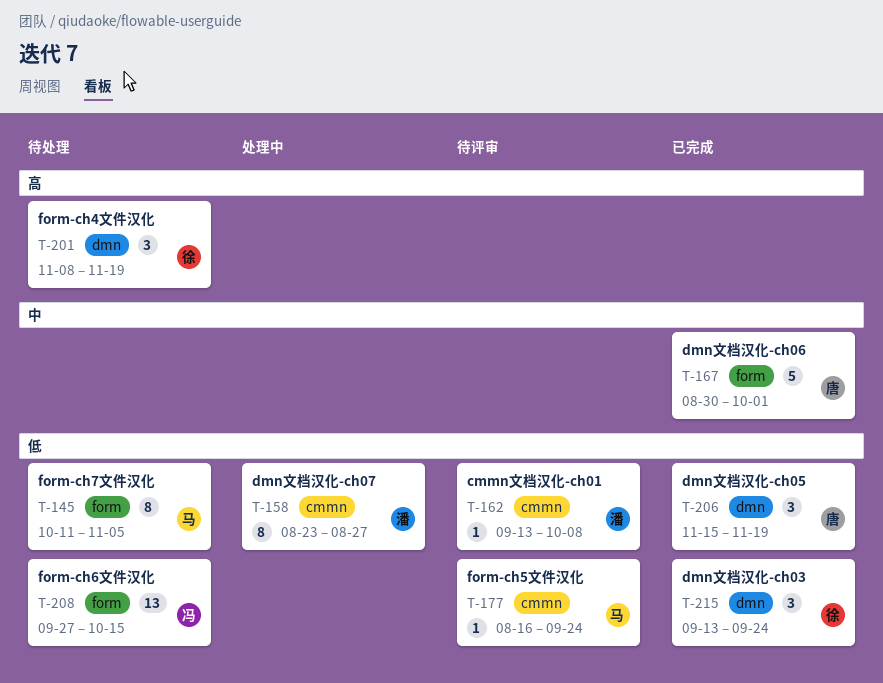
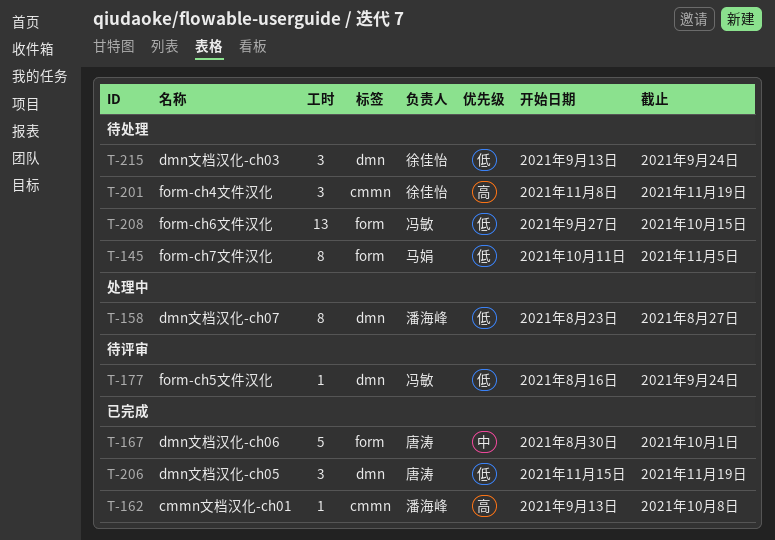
T-158, label: cmmn -> dmn
T-162, status: 待评审 -> 已完成
T-162, priority: 低 -> 高
T-177, owner: 马娟 -> 冯敏
T-177, label: cmmn -> dmn
T-201, label: dmn -> cmmn
T-215, status: 已完成 -> 待处理

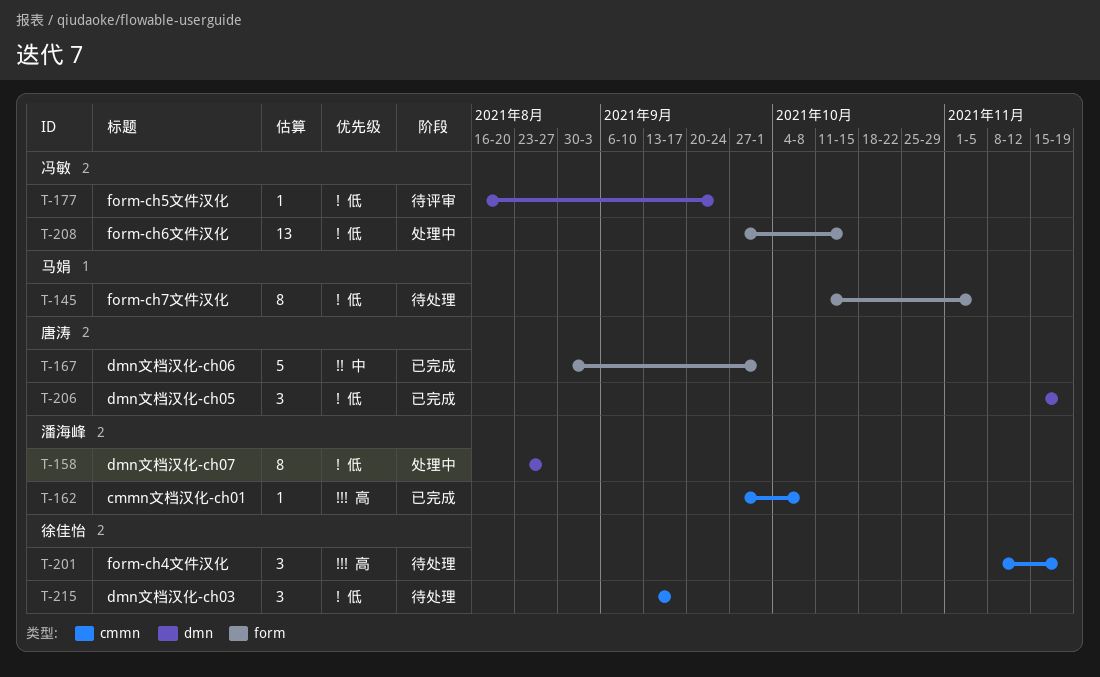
T-162, start: Sep 13 -> Sep 27
T-208, status: 待处理 -> 处理中
T-215, label: dmn -> cmmn
T-215, due: Sep 24 -> Sep 17

